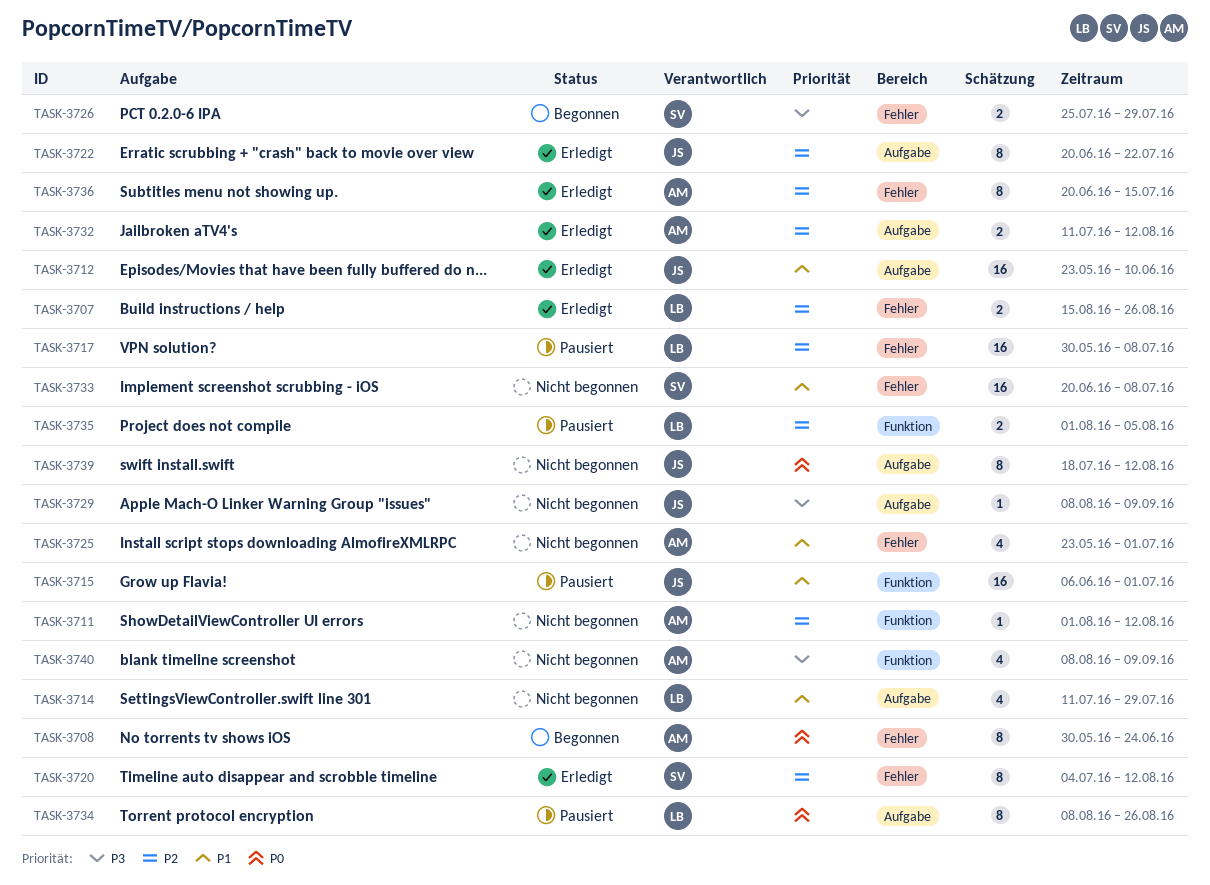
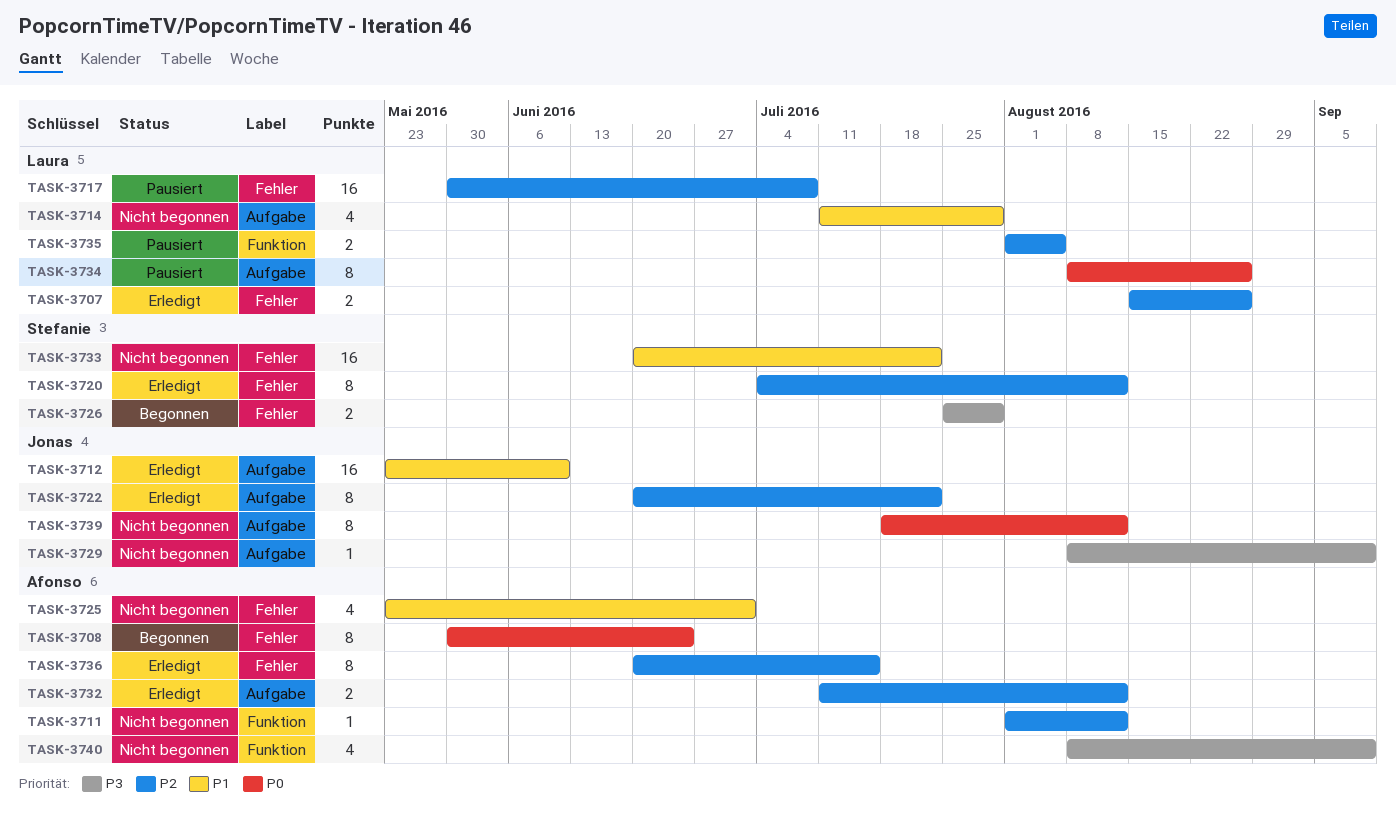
TASK-3715: present -> none
TASK-3733, due: Jul 8 -> Jul 22

